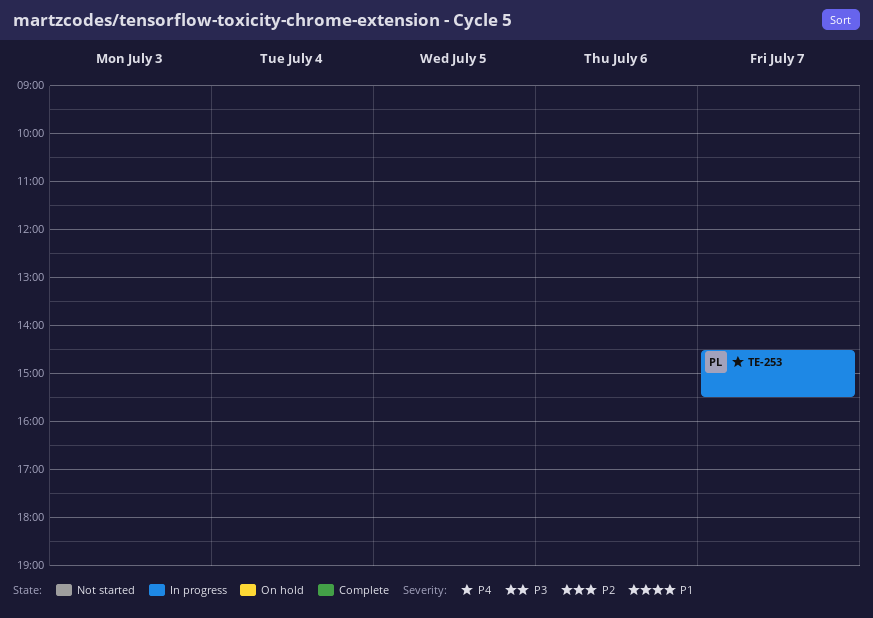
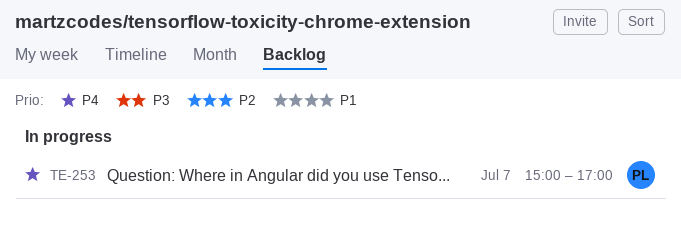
TE-253, begins: 14:30 -> 15:00
TE-253, ends: 15:30 -> 17:00

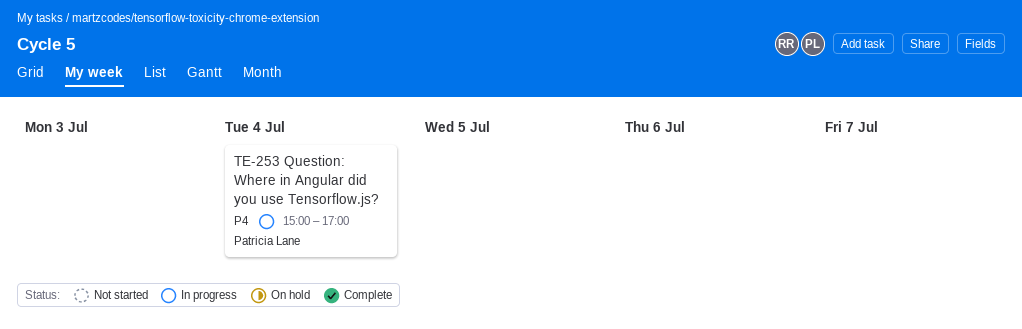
TE-253, day: Jul 7 -> Jul 4

